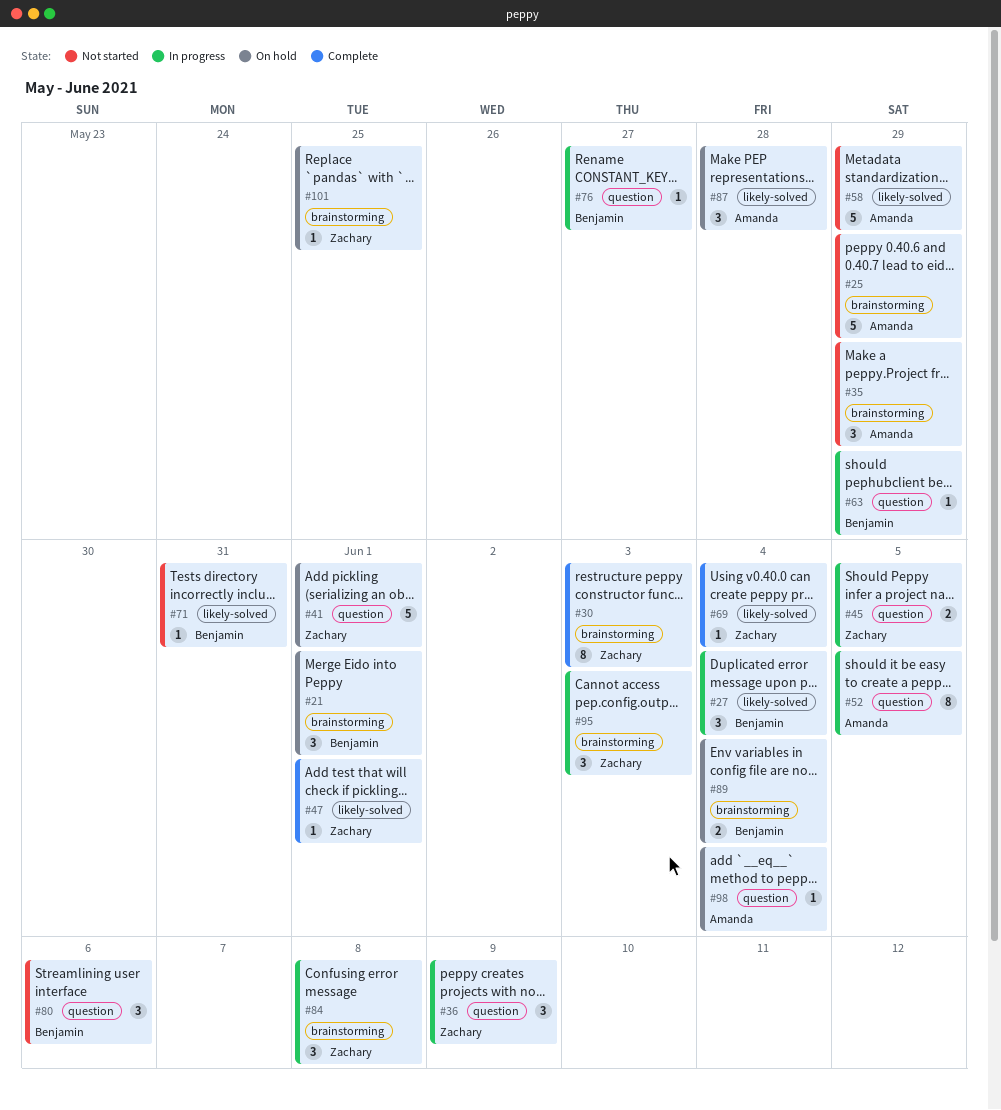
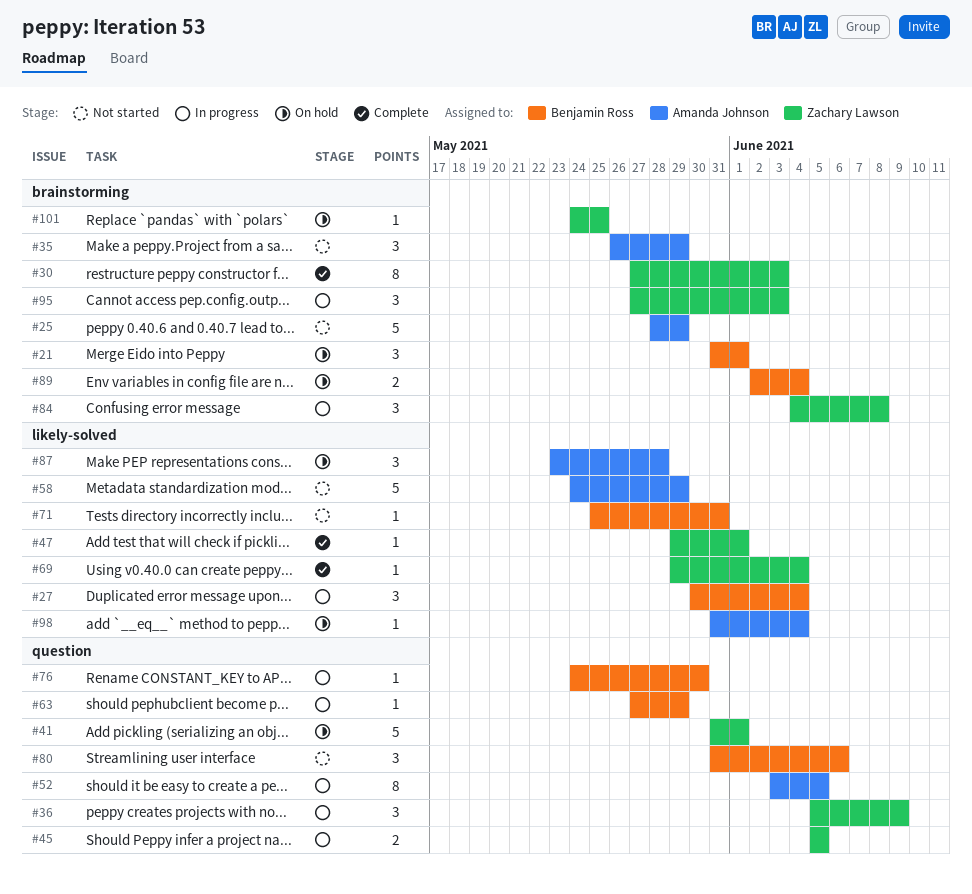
#76, due: May 27 -> May 30
#98, label: question -> likely-solved

